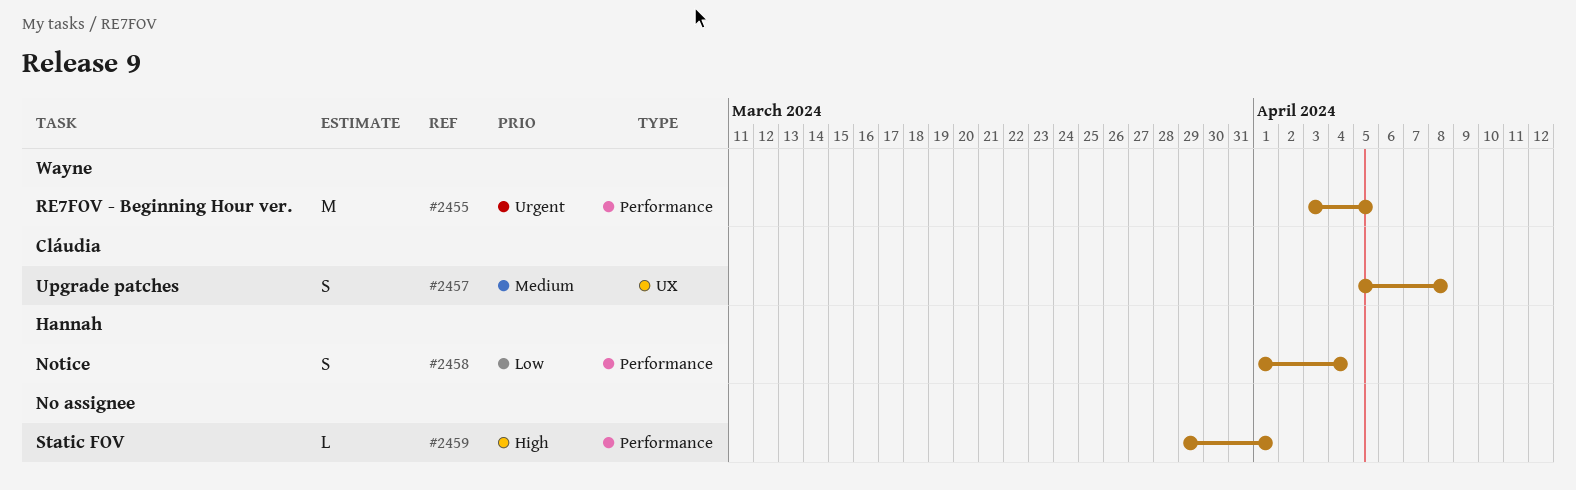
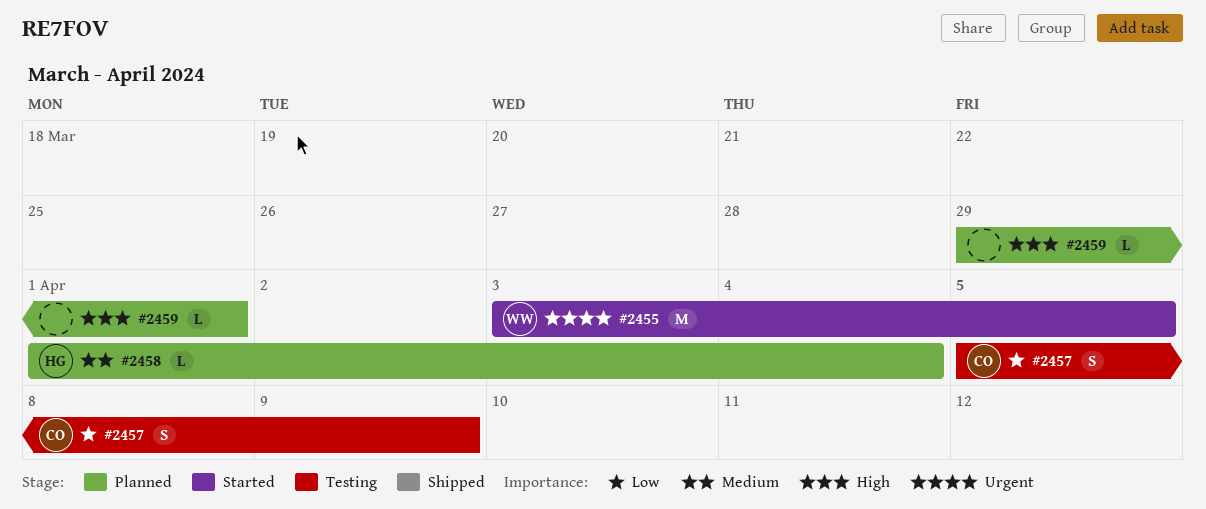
#2457, priority: Medium -> Low
#2457, due: Apr 8 -> Apr 9
#2458, priority: Low -> Medium
#2458, estimate: S -> L

